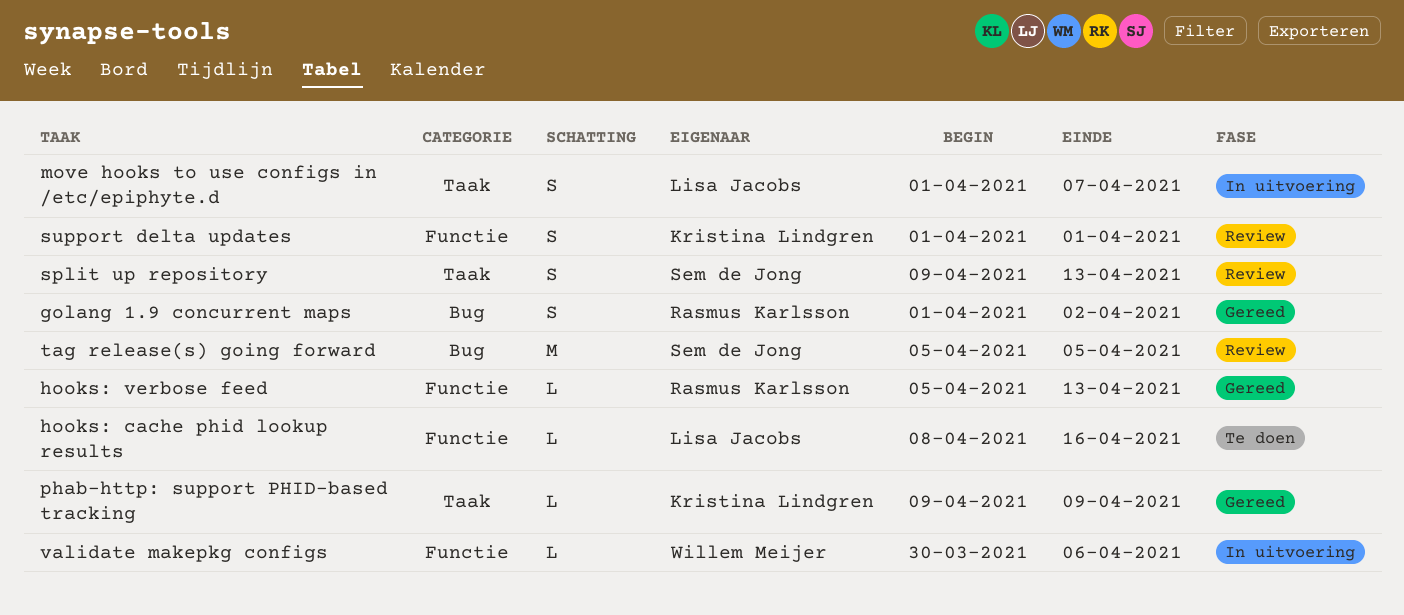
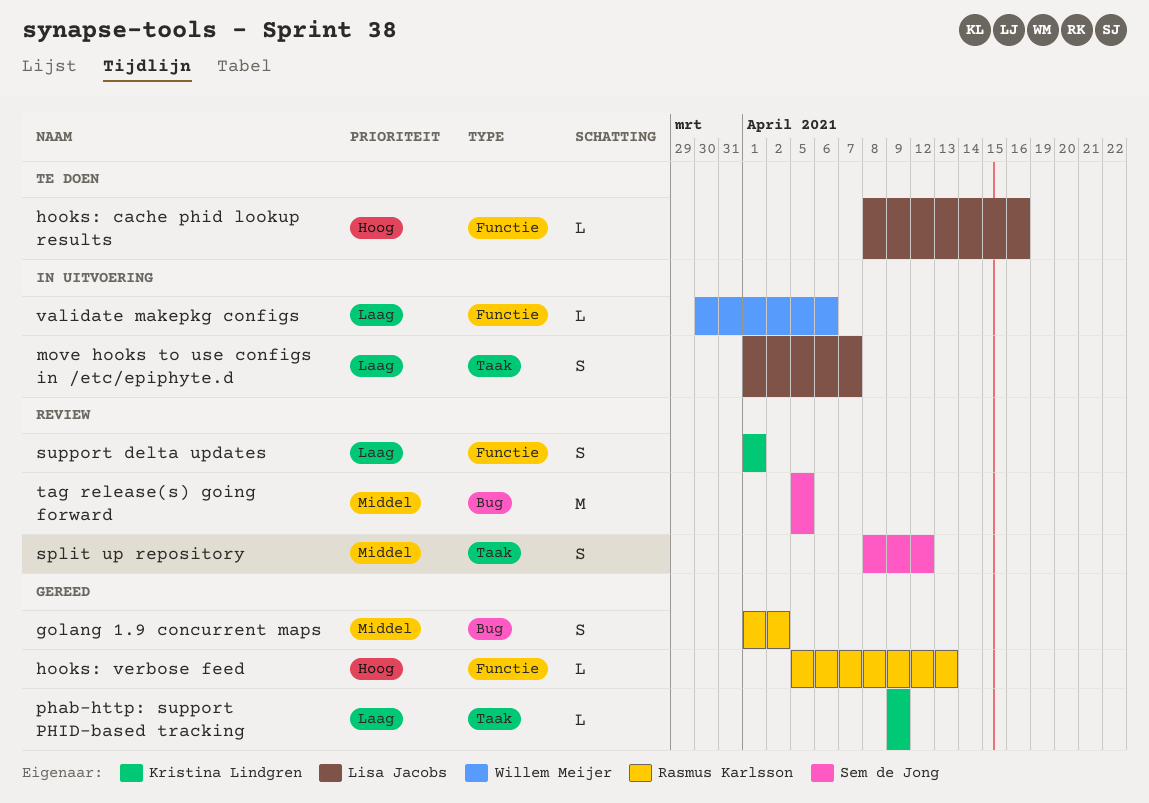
split up repository, start: Apr 9 -> Apr 8
split up repository, due: Apr 13 -> Apr 12

